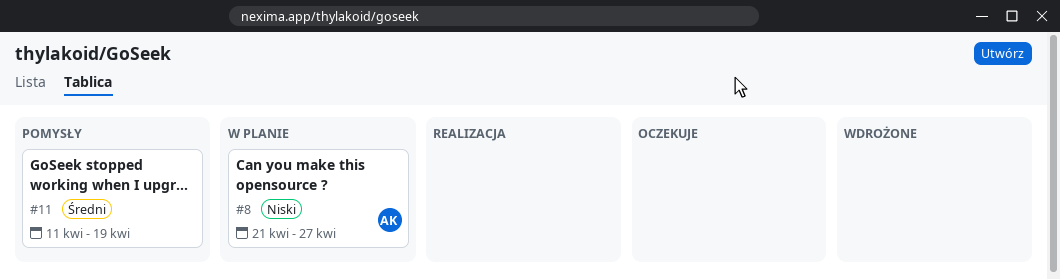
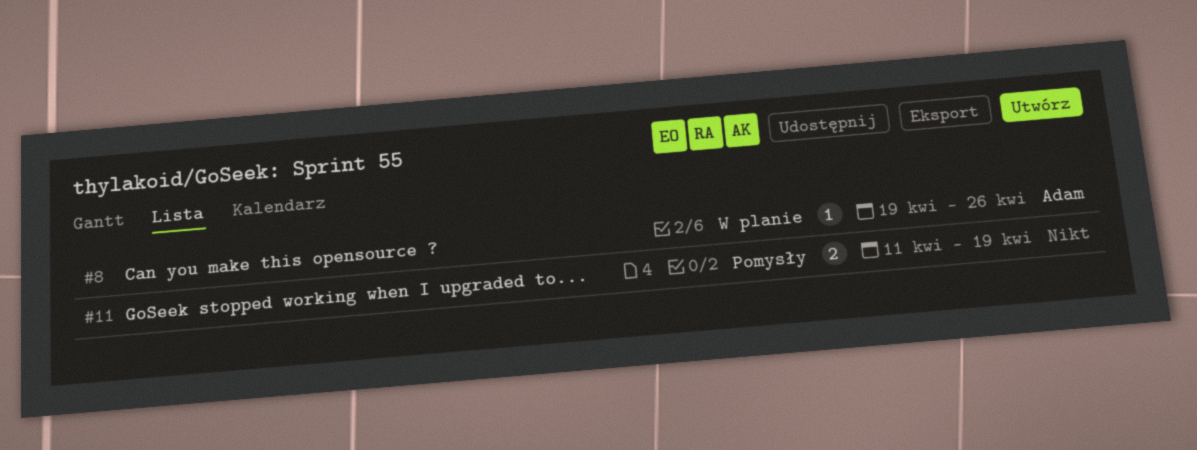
#8, start: Apr 21 -> Apr 19
#8, due: Apr 27 -> Apr 26

